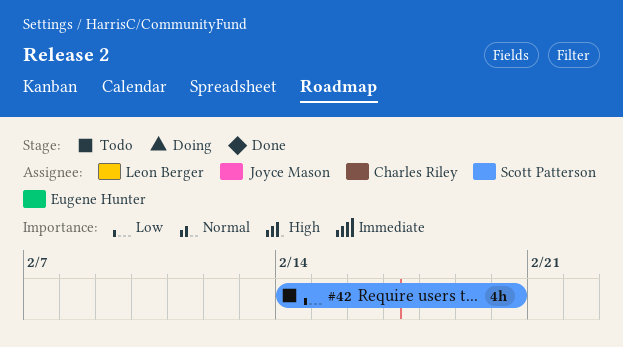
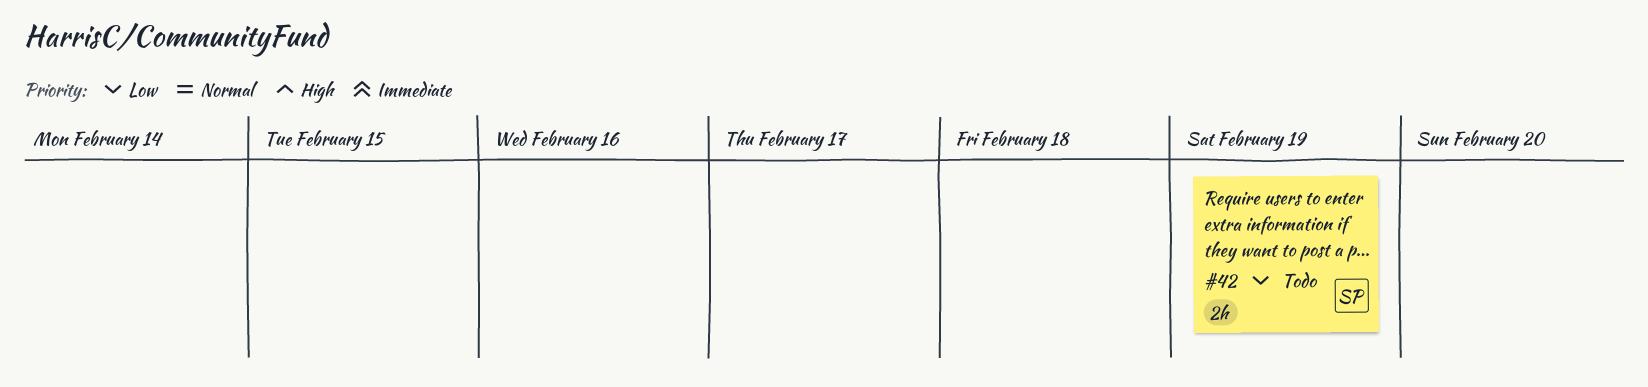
#42, estimate: 4h -> 2h
#42, due: Feb 20 -> Feb 19

